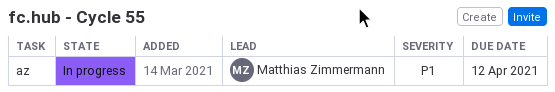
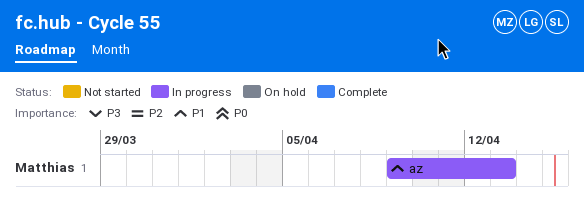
az, due: Apr 12 -> Apr 13

